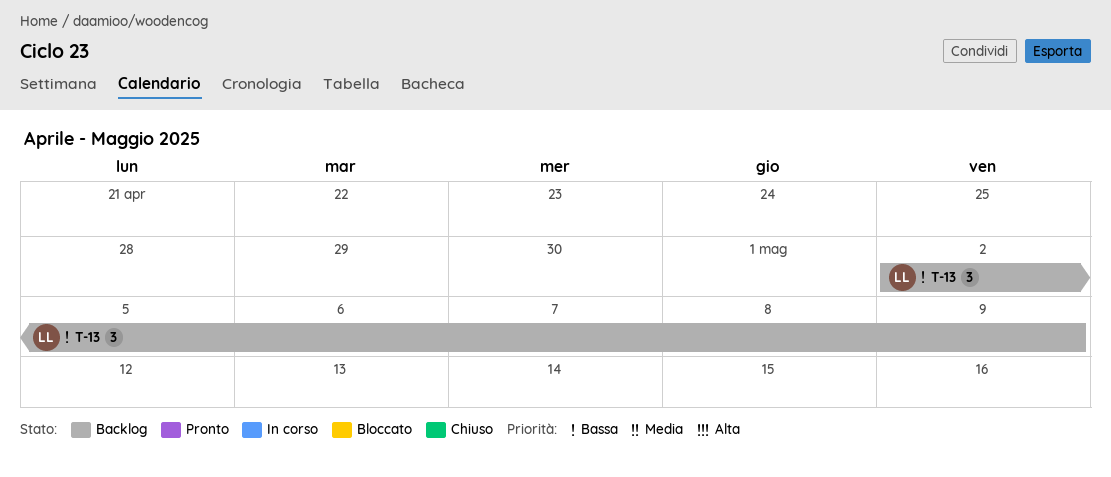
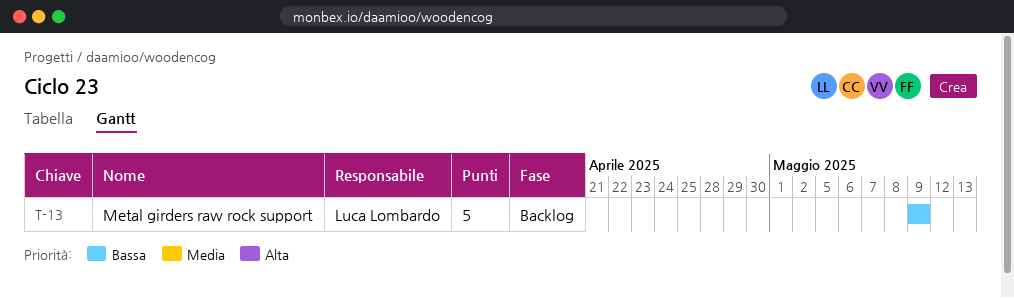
T-13, estimate: 3 -> 5
T-13, start: May 2 -> May 9

